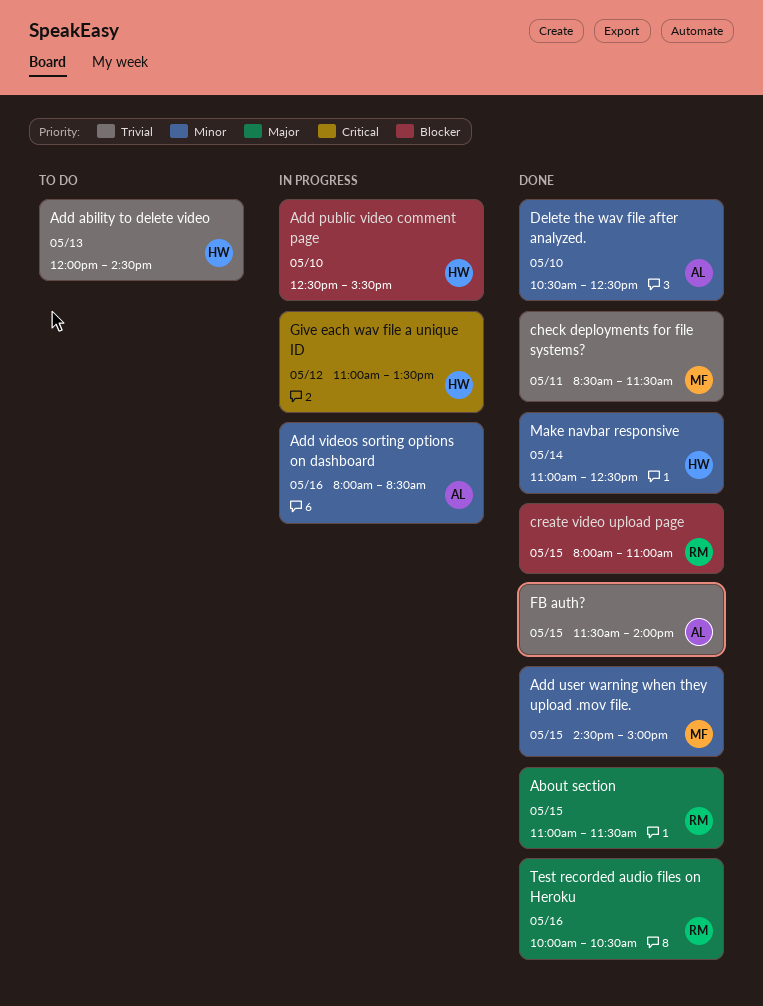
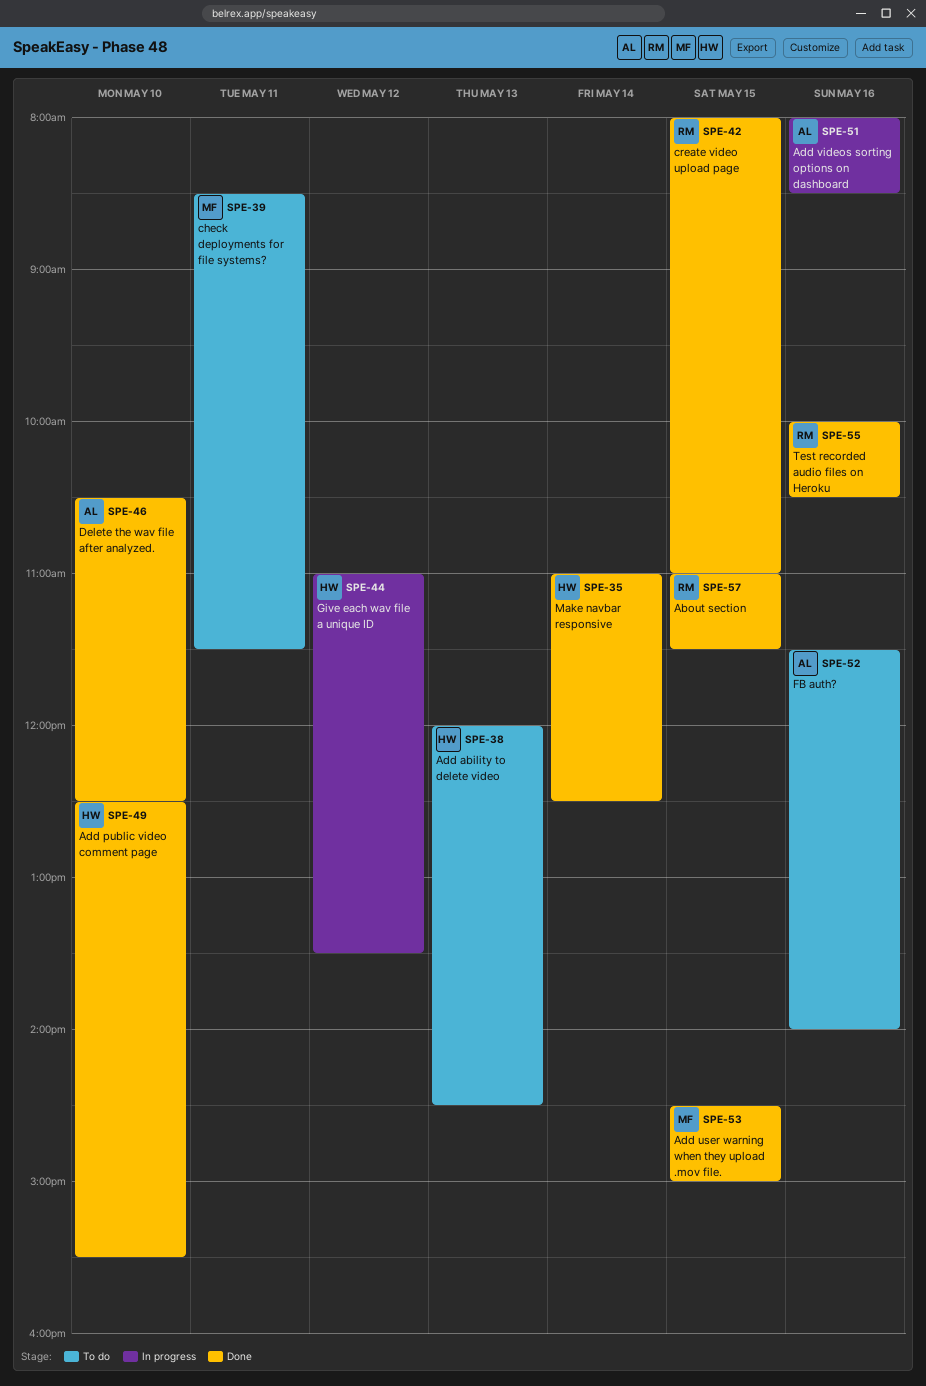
Add public video comment page, status: In progress -> Done
check deployments for file systems?, status: Done -> To do
FB auth?, status: Done -> To do
FB auth?, day: May 15 -> May 16

